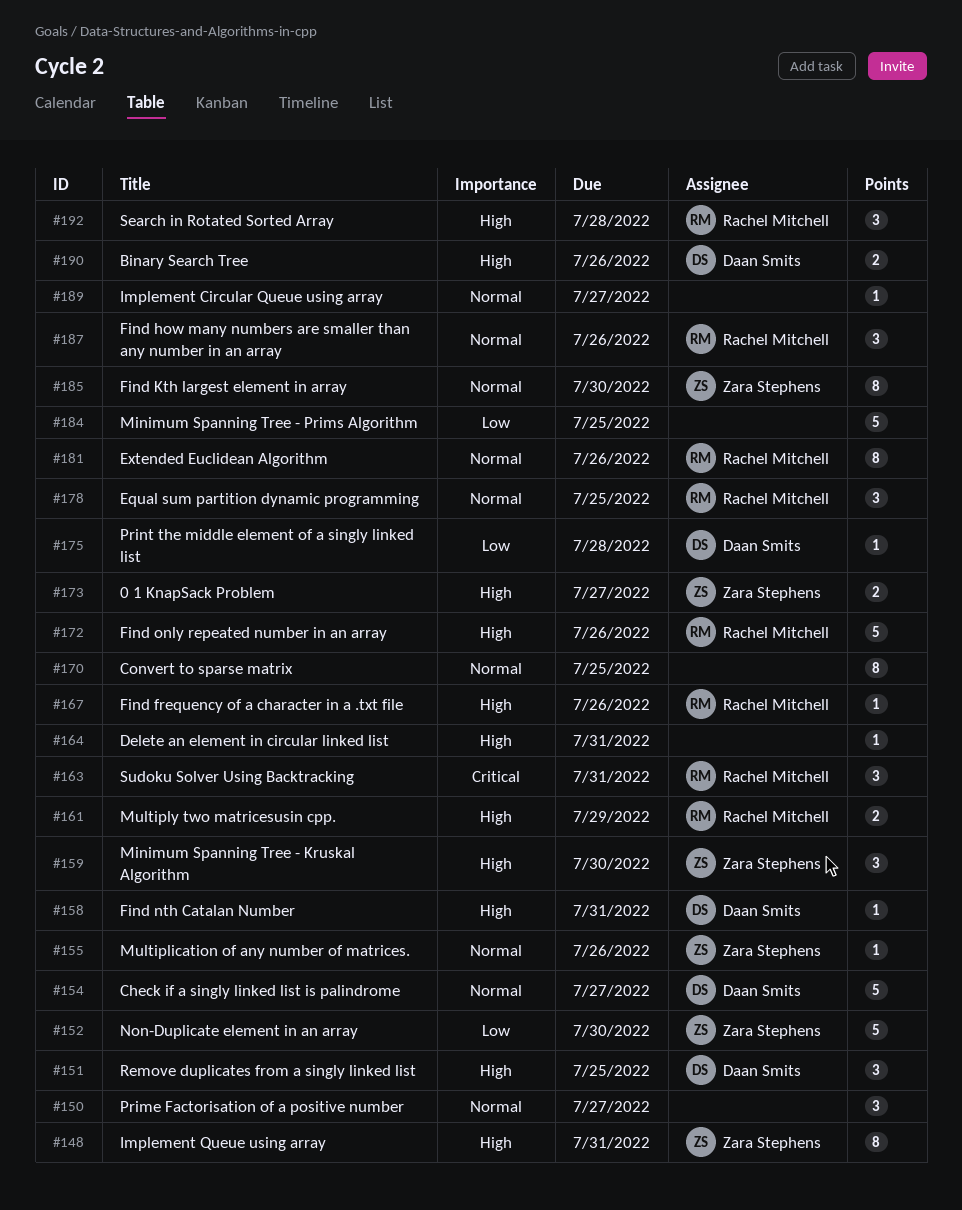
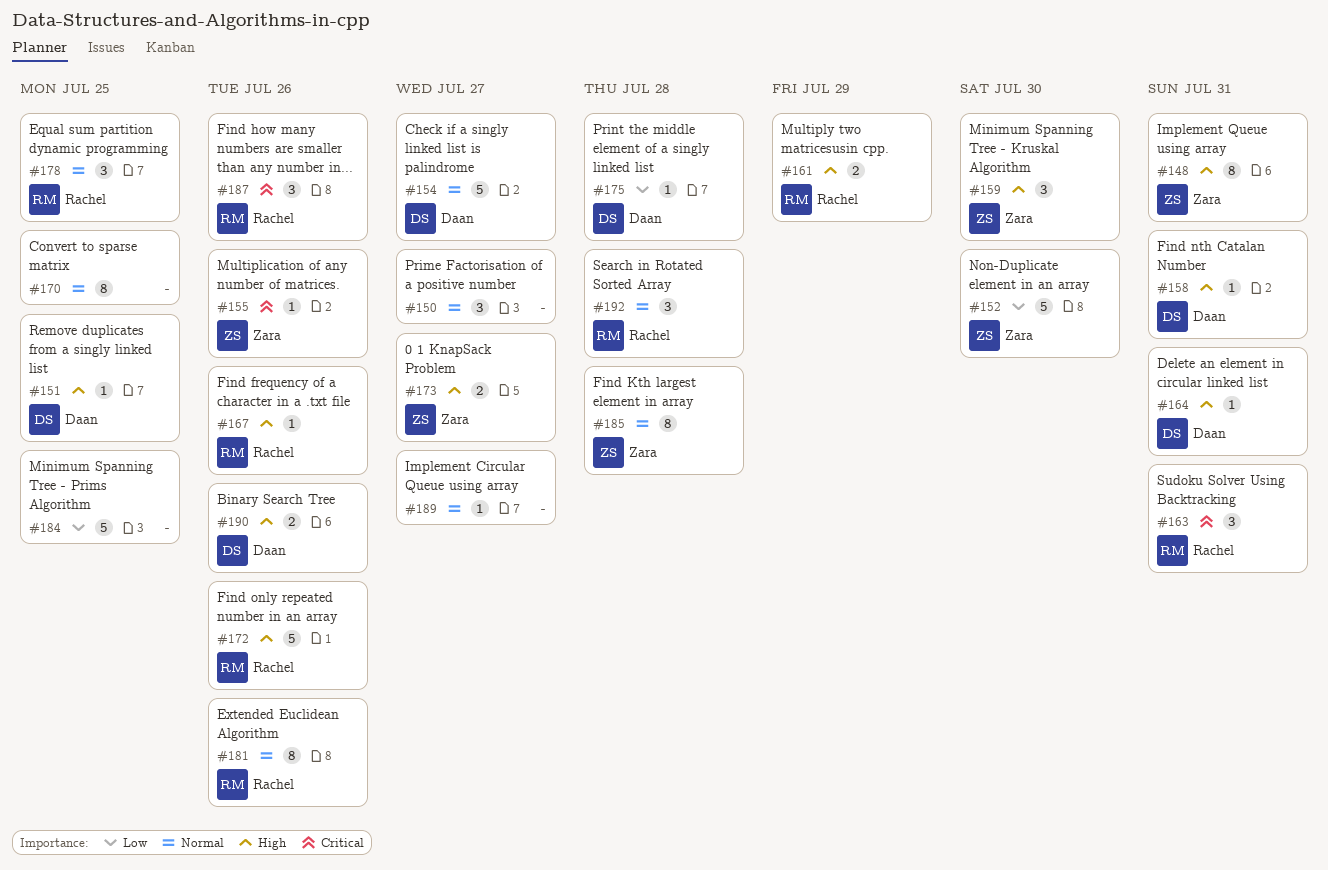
#151, estimate: 3 -> 1
#155, priority: Normal -> Critical
#164, owner: none -> Daan Smits
#185, due: Jul 30 -> Jul 28
#187, priority: Normal -> Critical
#192, priority: High -> Normal

